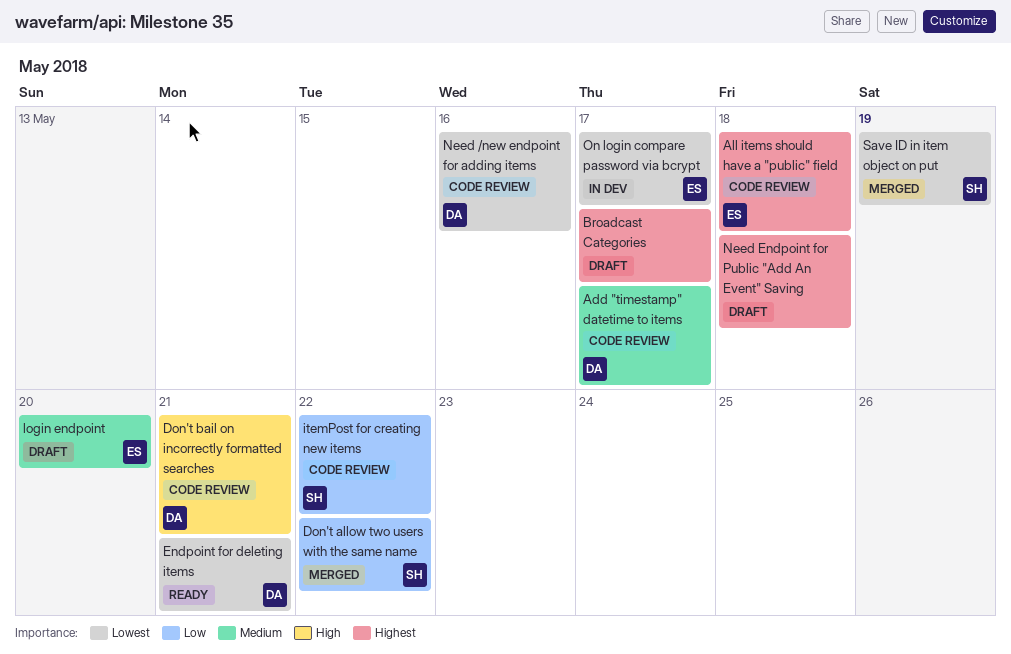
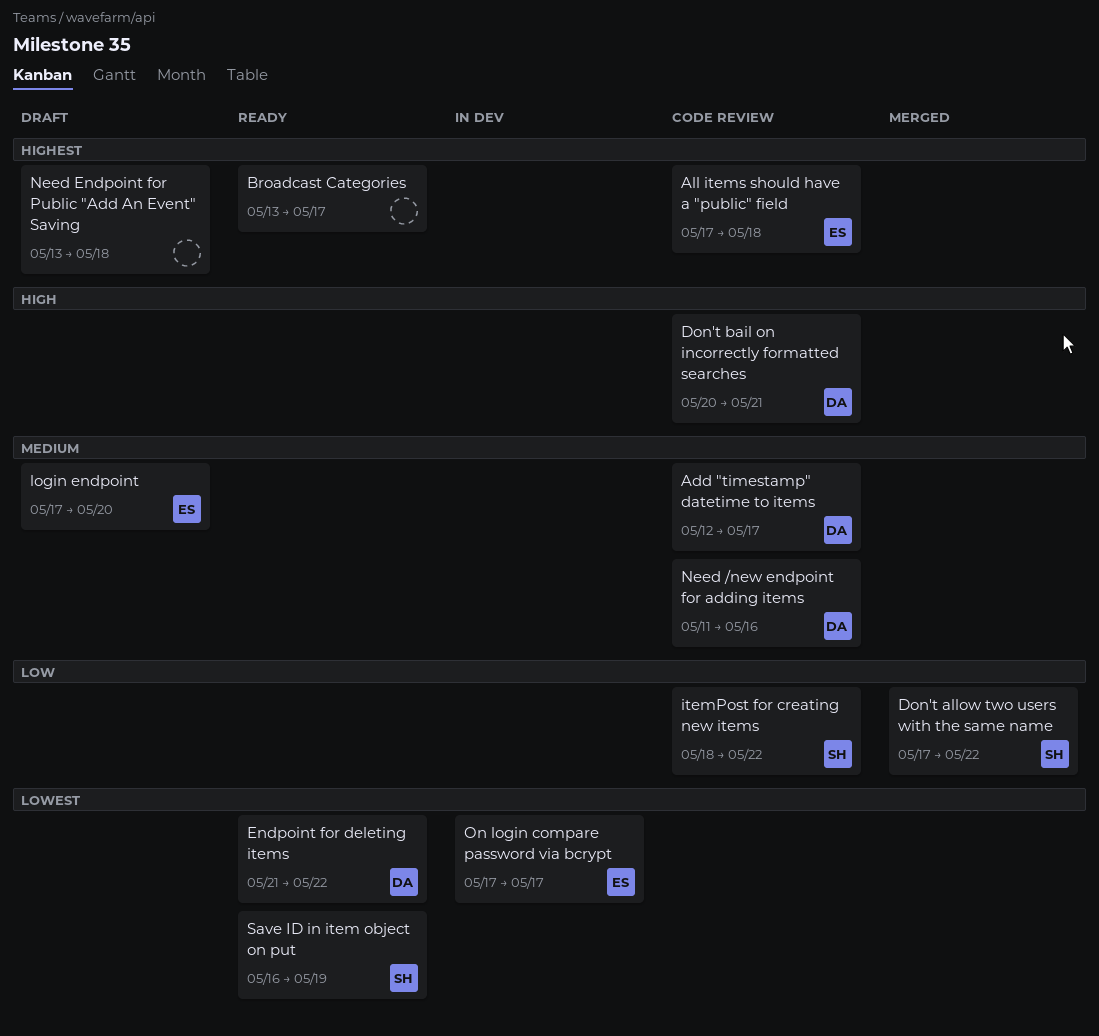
Broadcast Categories, status: Draft -> Ready
Endpoint for deleting items, due: May 21 -> May 22
Need /new endpoint for adding items, priority: Lowest -> Medium
Save ID in item object on put, status: Merged -> Ready

